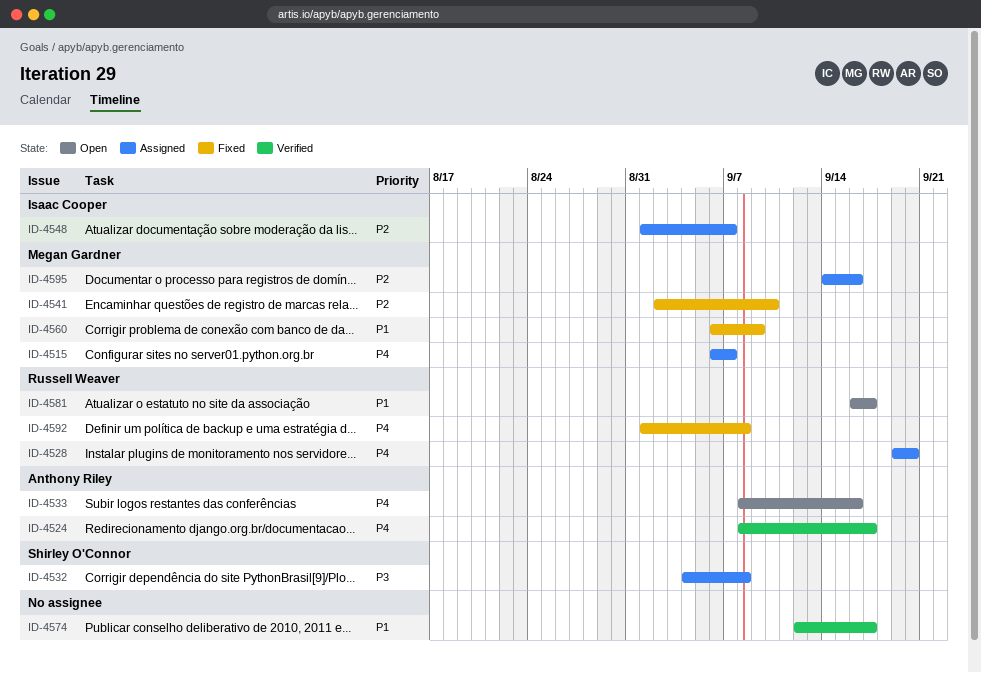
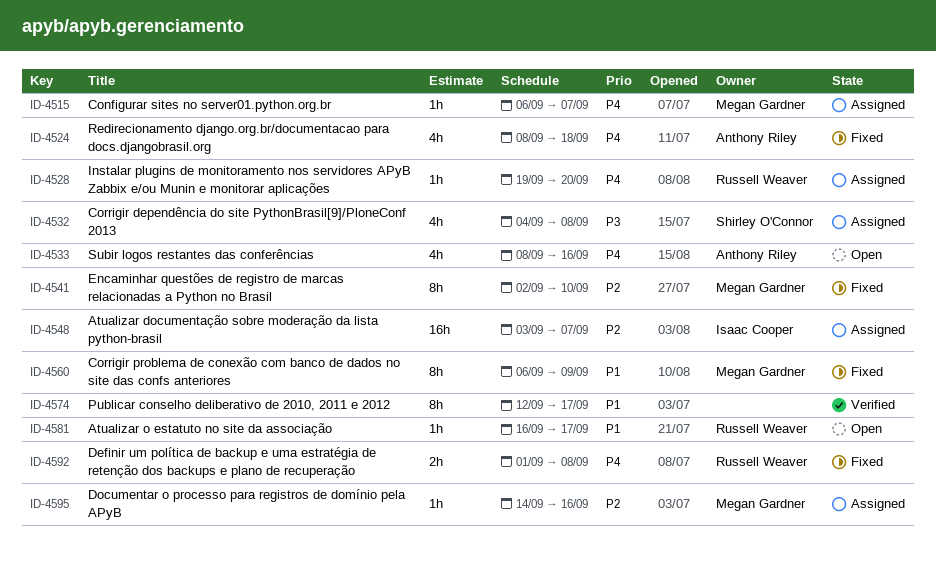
ID-4524, status: Verified -> Fixed
ID-4524, due: Sep 17 -> Sep 18
ID-4548, start: Sep 1 -> Sep 3

